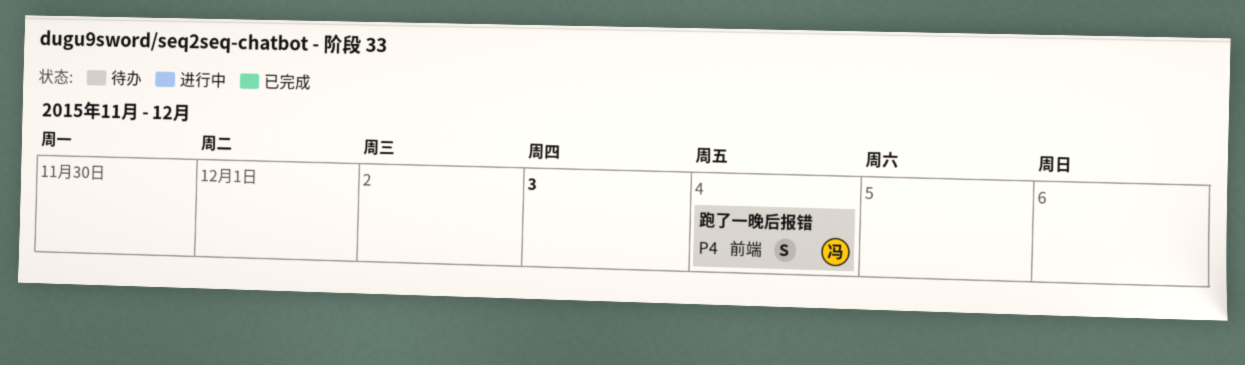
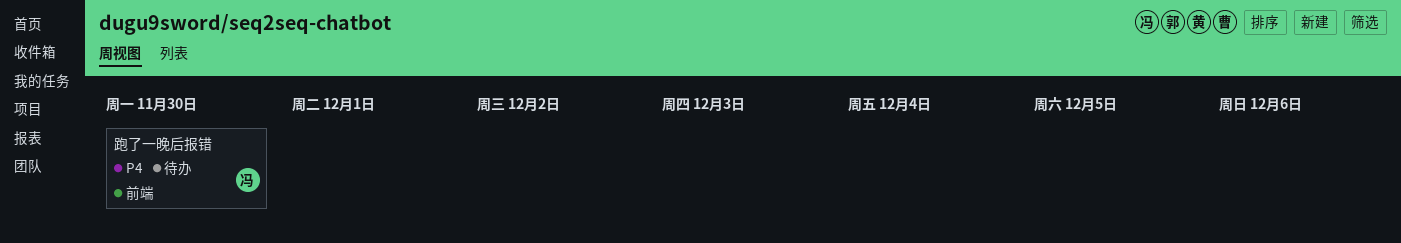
跑了一晚后报错, due: Dec 4 -> Nov 30

